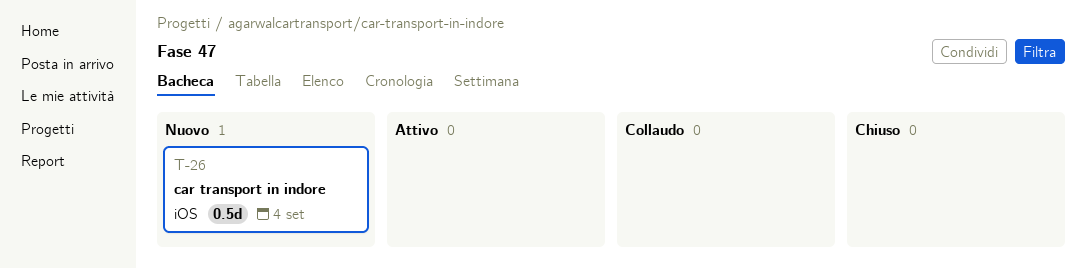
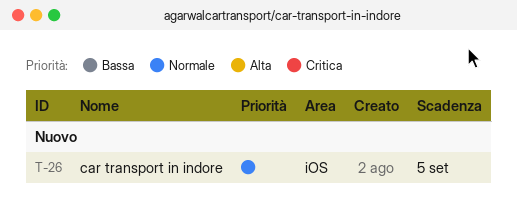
T-26, due: Sep 4 -> Sep 5

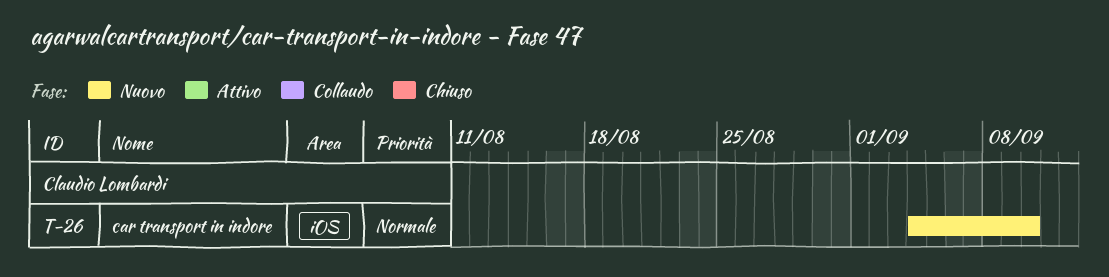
T-26, due: Sep 5 -> Sep 10

